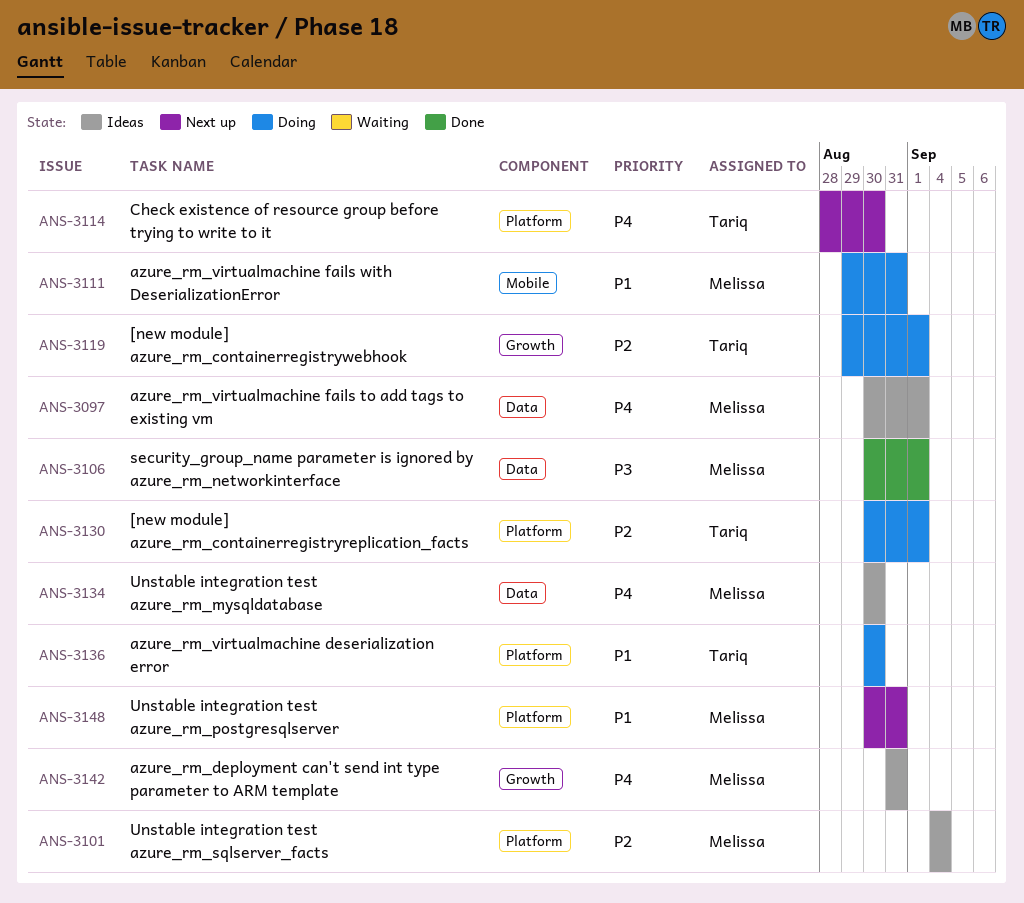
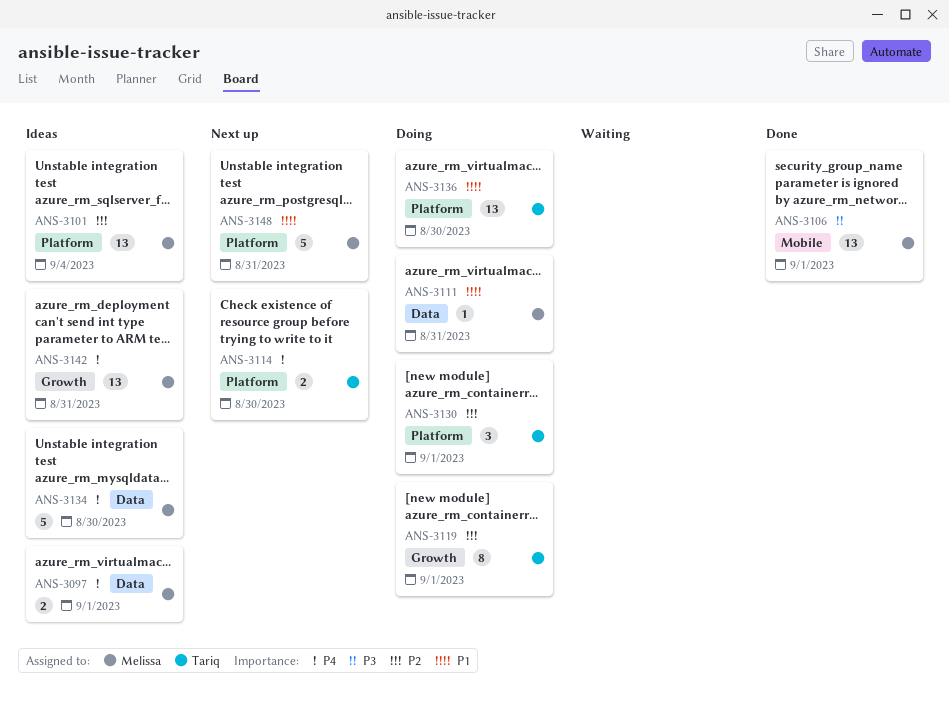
ANS-3106, label: Data -> Mobile
ANS-3111, label: Mobile -> Data

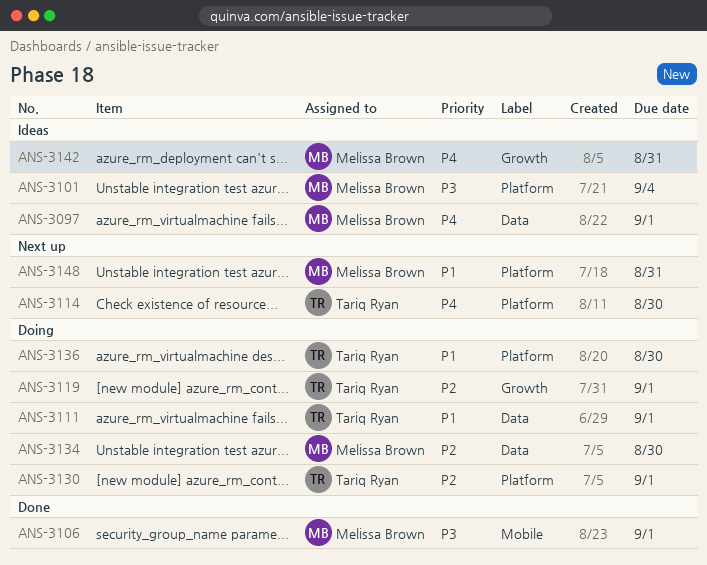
ANS-3101, priority: P2 -> P3
ANS-3111, owner: Melissa Brown -> Tariq Ryan
ANS-3111, due: Aug 31 -> Sep 1
ANS-3134, status: Ideas -> Doing
ANS-3134, priority: P4 -> P2

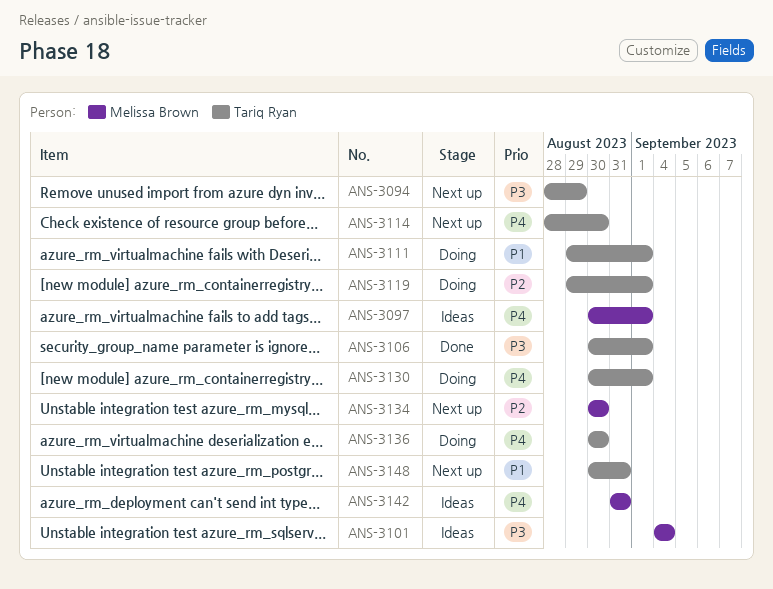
ANS-3094: none -> present
ANS-3106, owner: Melissa Brown -> Tariq Ryan
ANS-3130, priority: P2 -> P4
ANS-3134, status: Doing -> Next up
ANS-3136, priority: P1 -> P4
ANS-3148, owner: Melissa Brown -> Tariq Ryan

